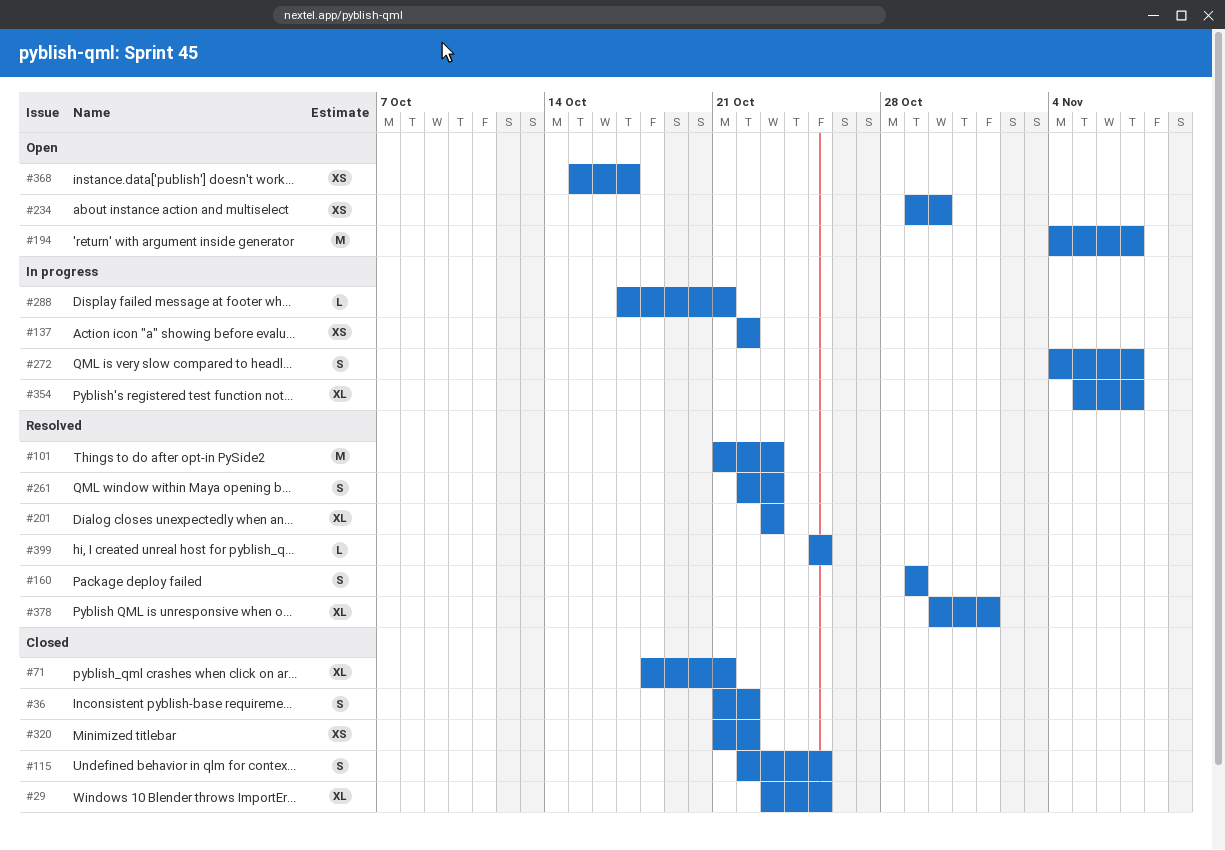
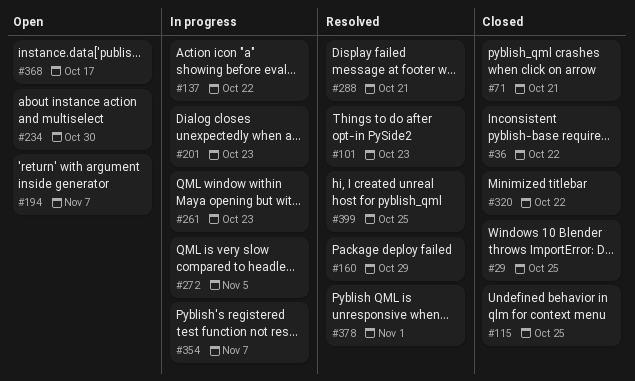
#201, status: Resolved -> In progress
#261, status: Resolved -> In progress
#272, due: Nov 7 -> Nov 5
#288, status: In progress -> Resolved

